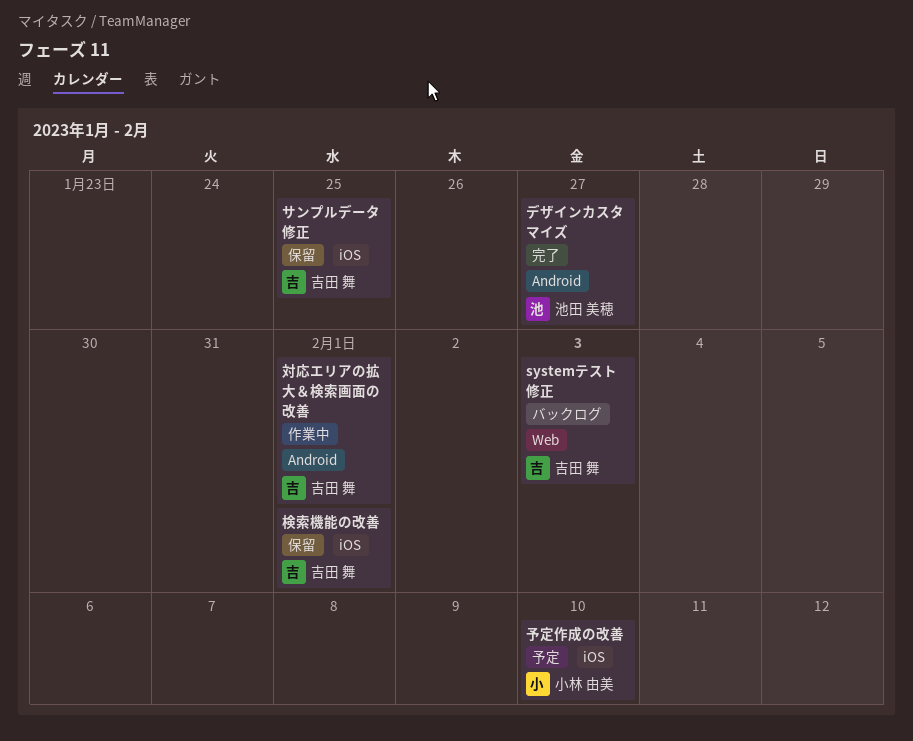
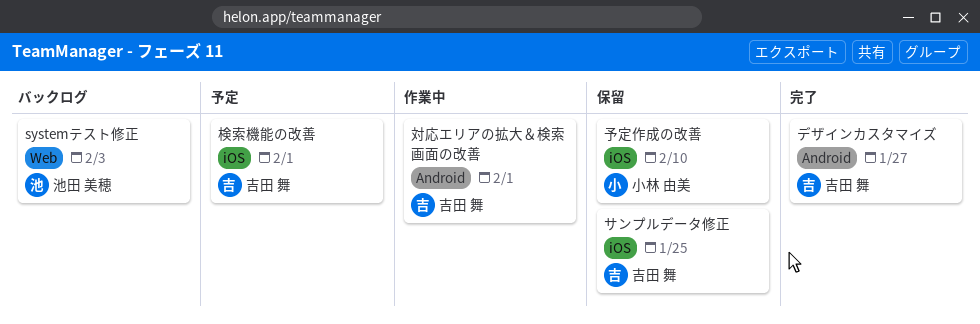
systemテスト修正, owner: 吉田 舞 -> 池田 美穂
デザインカスタマイズ, owner: 池田 美穂 -> 吉田 舞
予定作成の改善, status: 予定 -> 保留
検索機能の改善, status: 保留 -> 予定

